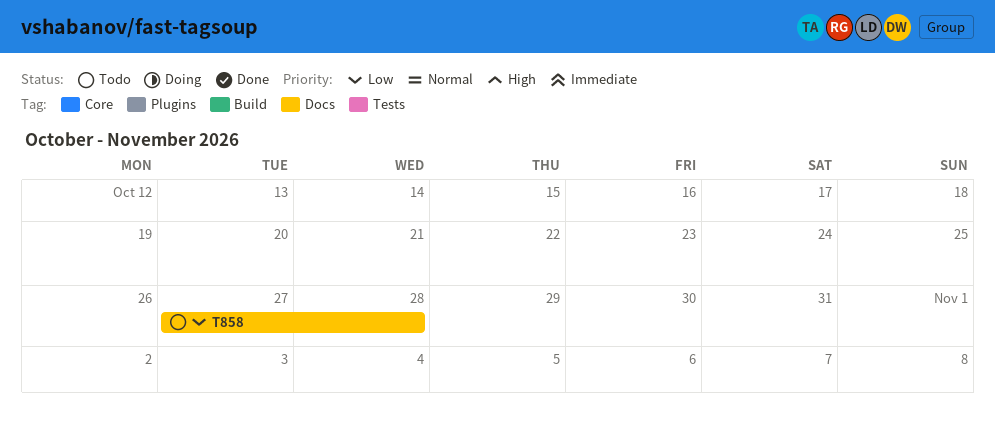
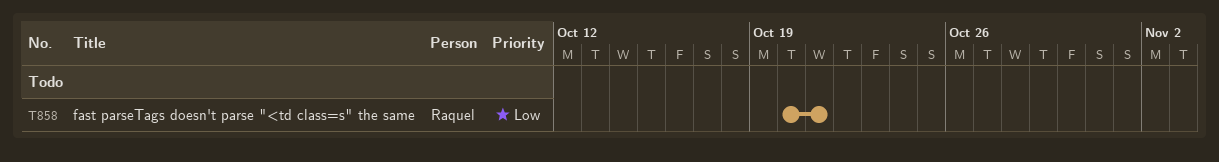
T858, start: Oct 27 -> Oct 20
T858, due: Oct 28 -> Oct 21

